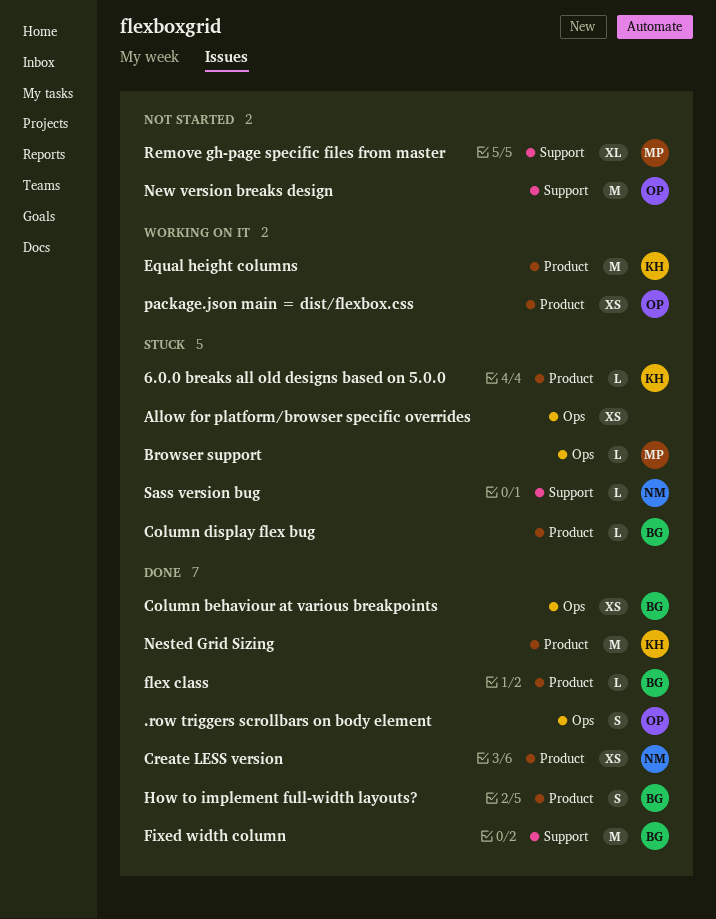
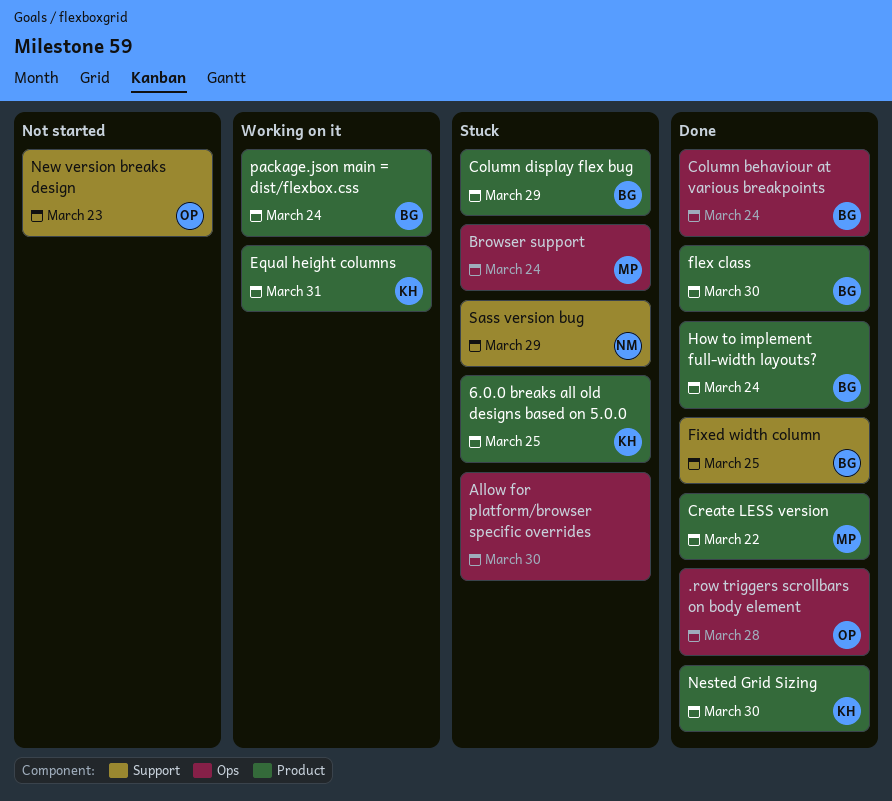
Create LESS version, owner: NM -> MP
package.json main = dist/flexbox.css, owner: OP -> BG
Remove gh-page specific files from master: present -> none

